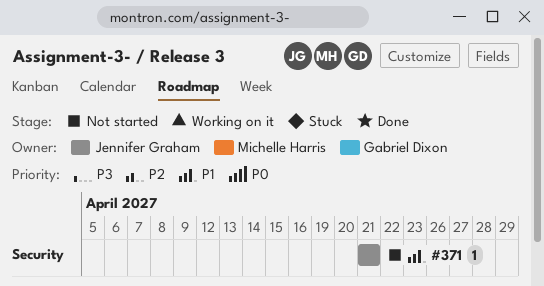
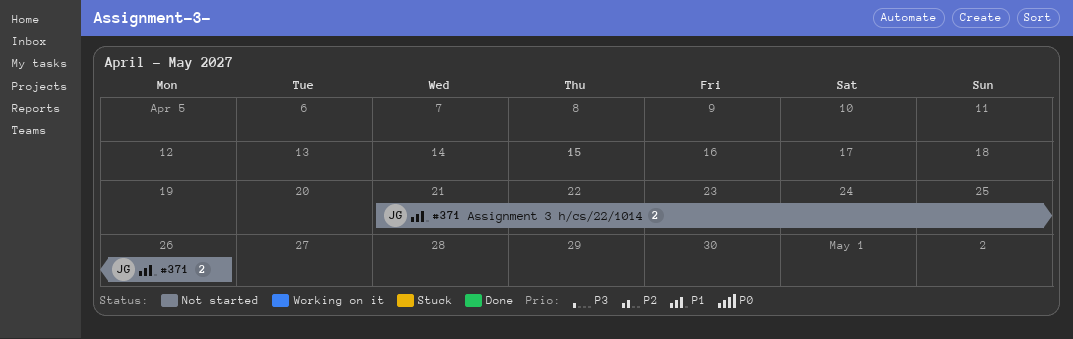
#371, estimate: 1 -> 2
#371, due: Apr 21 -> Apr 26

